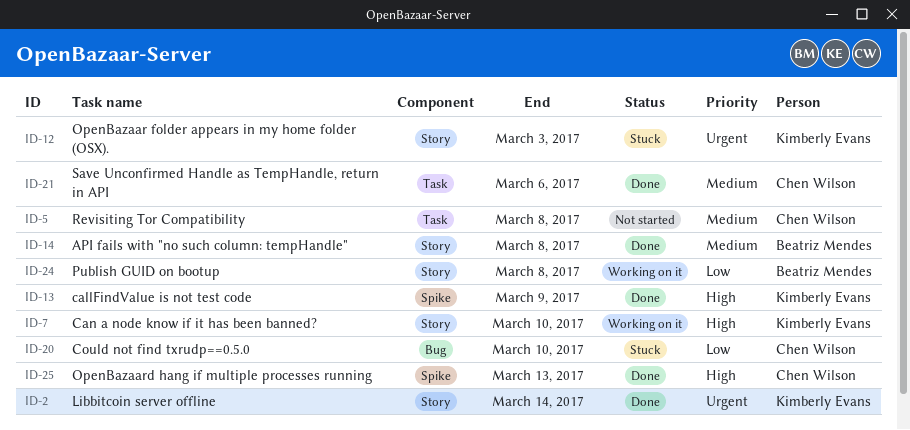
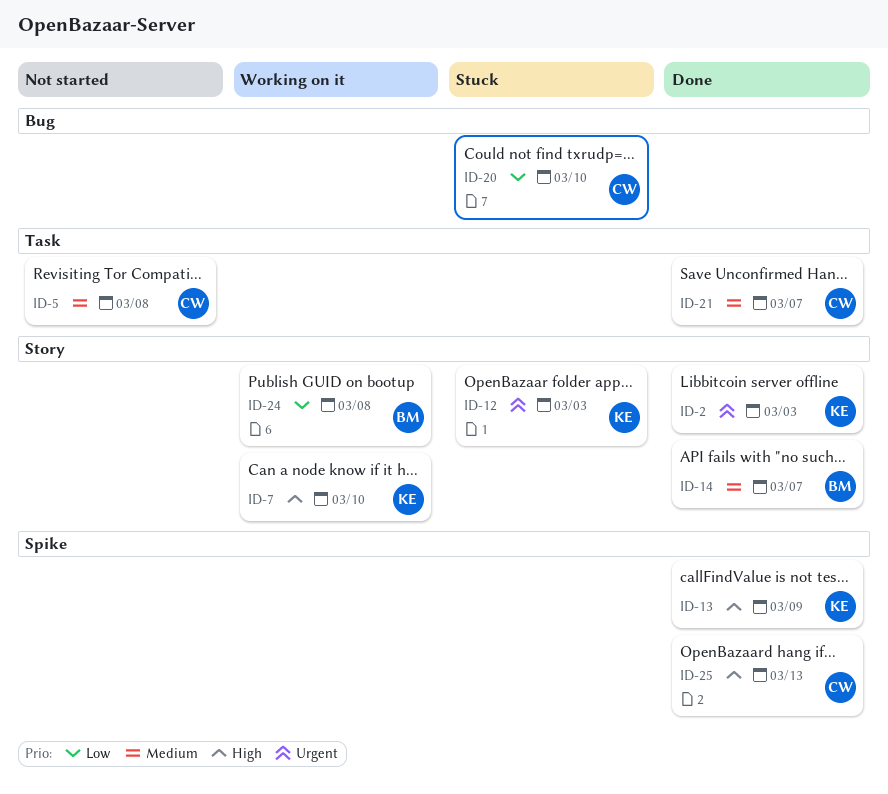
ID-2, due: Mar 14 -> Mar 3
ID-14, due: Mar 8 -> Mar 7
ID-21, due: Mar 6 -> Mar 7

